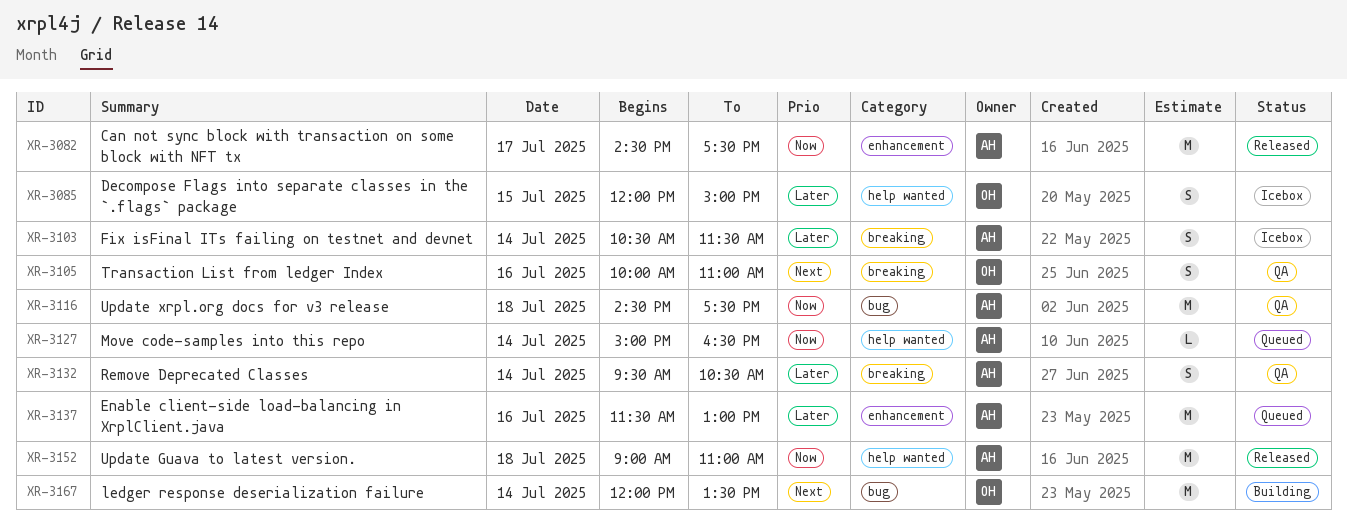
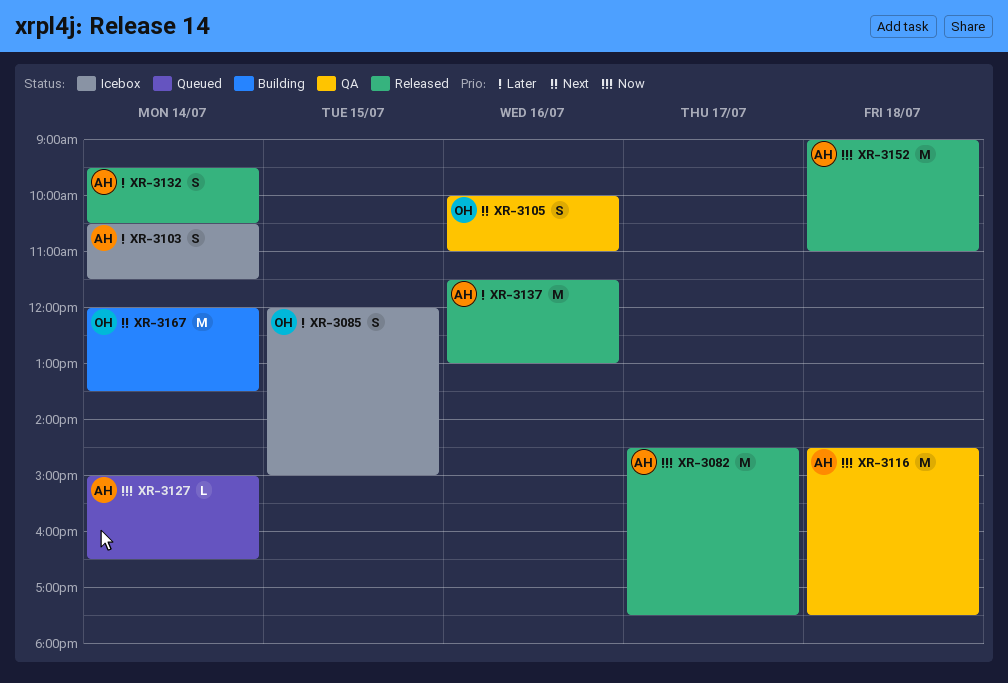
XR-3132, status: QA -> Released
XR-3137, status: Queued -> Released

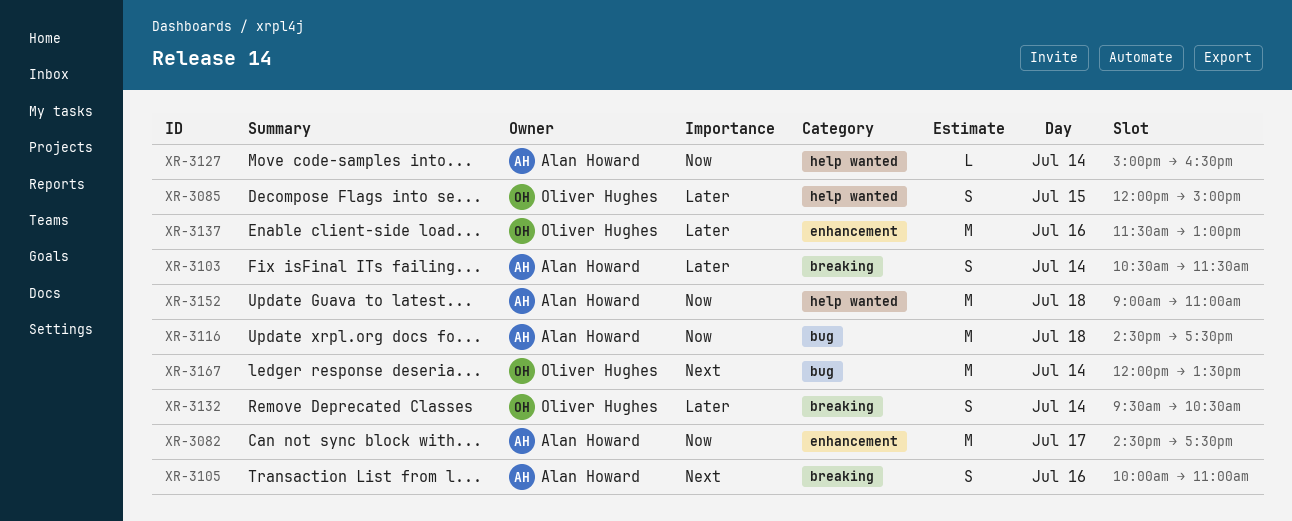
XR-3105, owner: Oliver Hughes -> Alan Howard
XR-3132, owner: Alan Howard -> Oliver Hughes
XR-3137, owner: Alan Howard -> Oliver Hughes

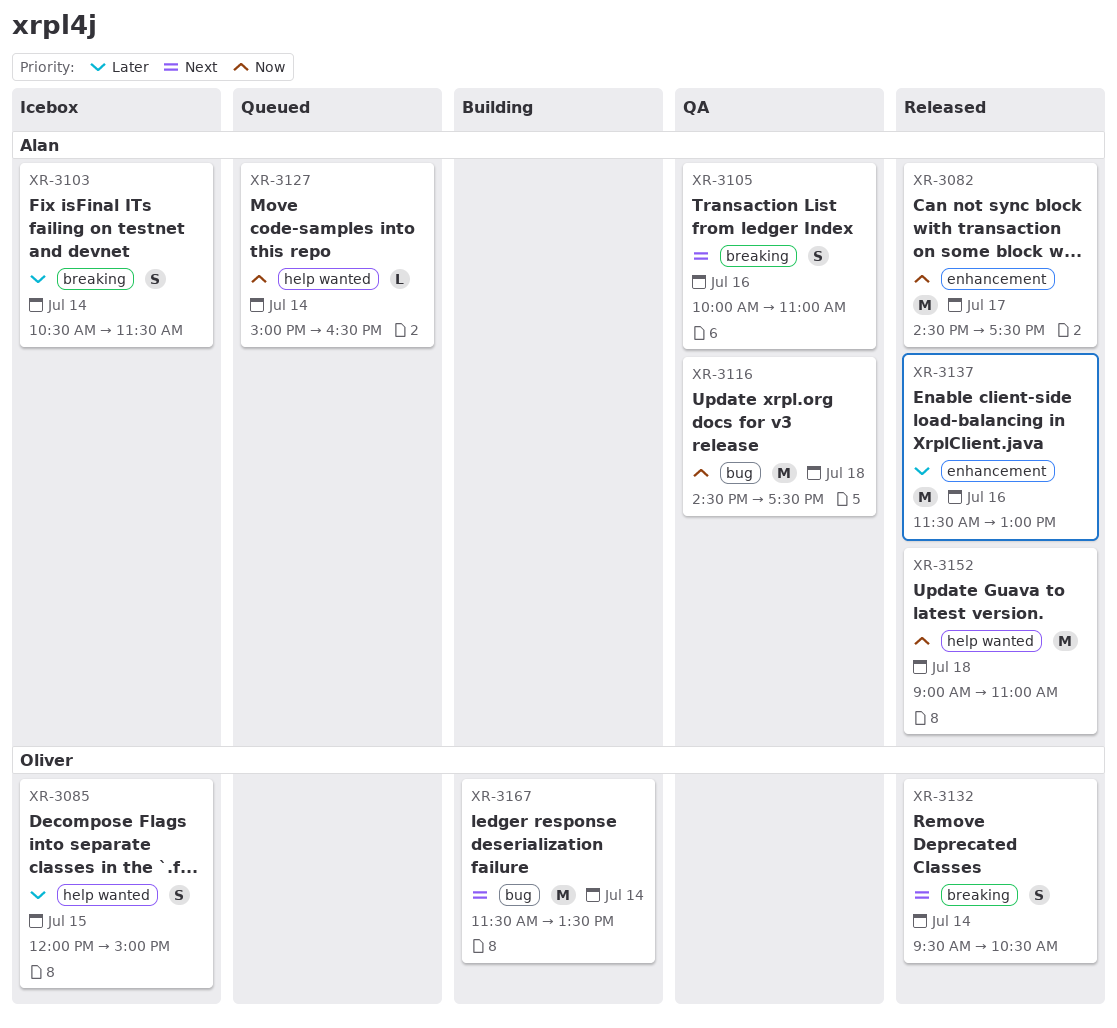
XR-3132, priority: Later -> Next
XR-3137, owner: Oliver Hughes -> Alan Howard
XR-3167, begins: 12:00 -> 11:30

